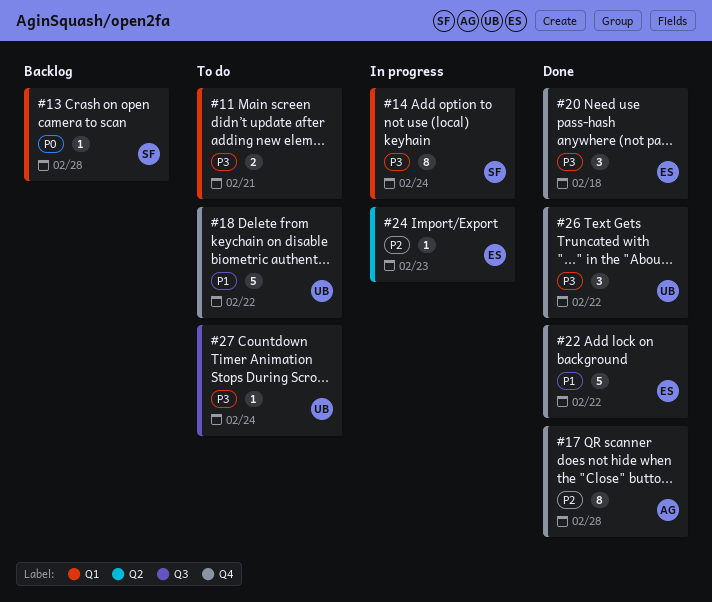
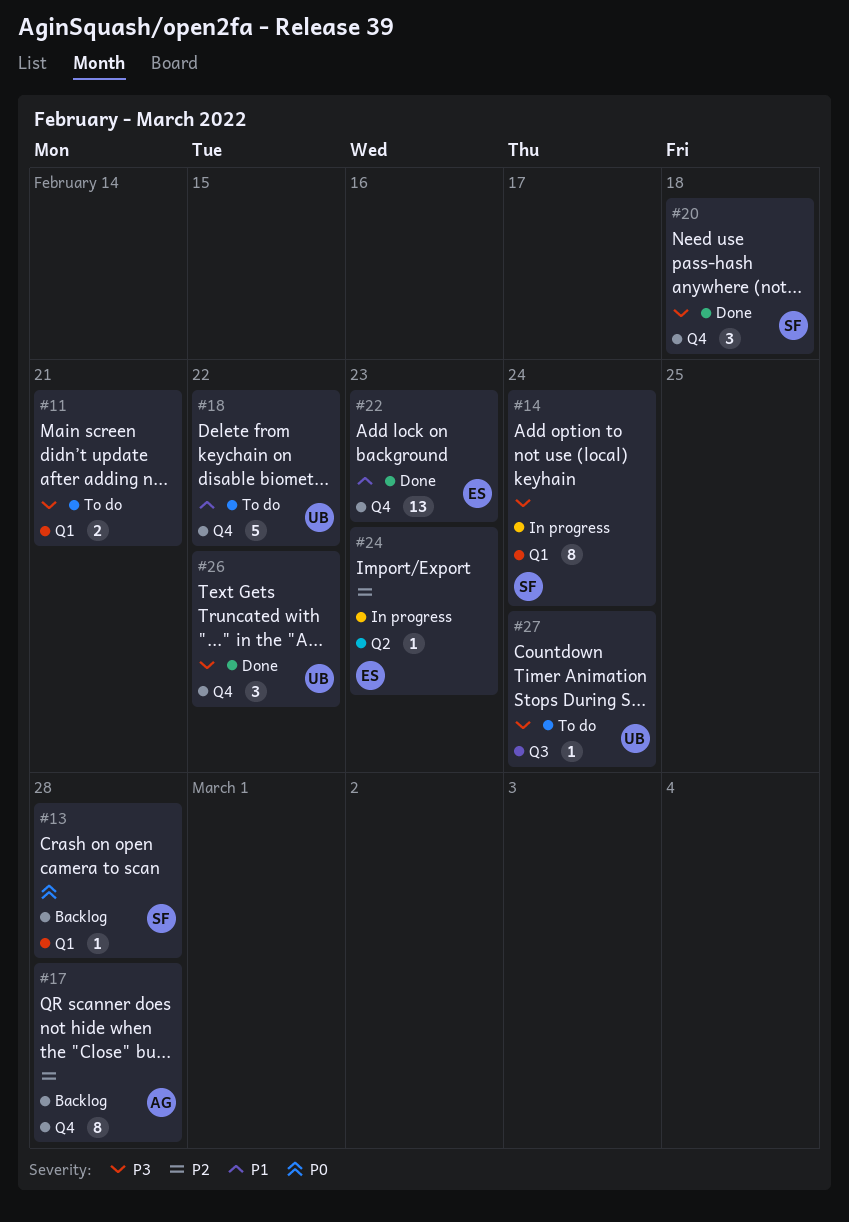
#17, status: Done -> Backlog
#20, owner: ES -> SF
#22, estimate: 5 -> 13
#22, due: Feb 22 -> Feb 23

